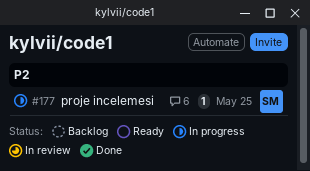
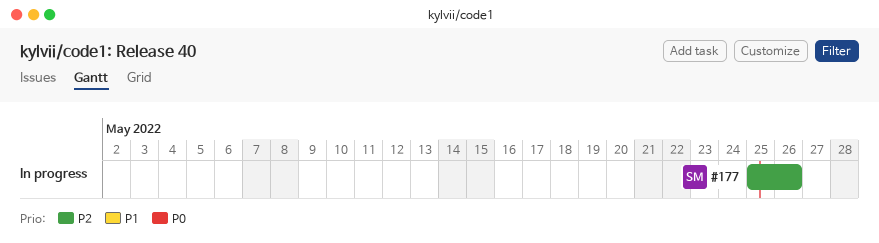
#177, due: May 25 -> May 26

